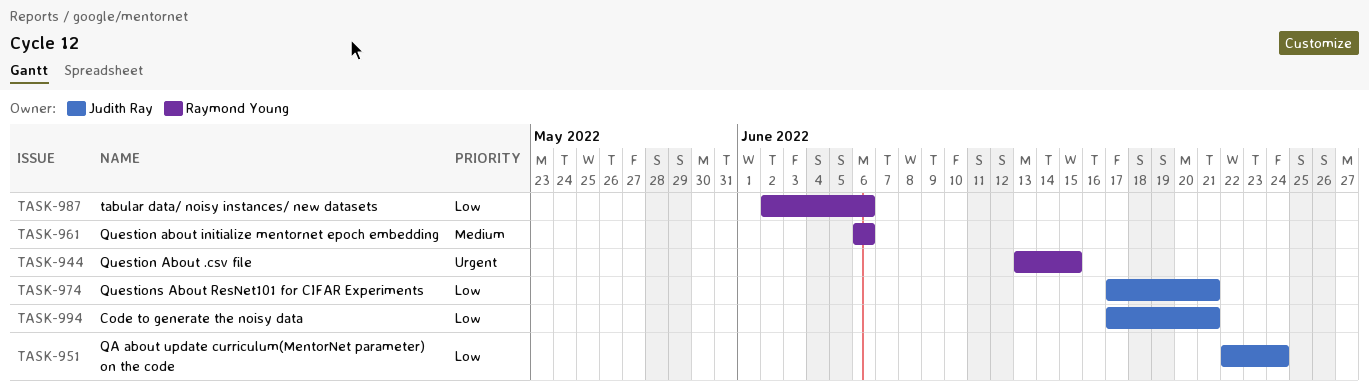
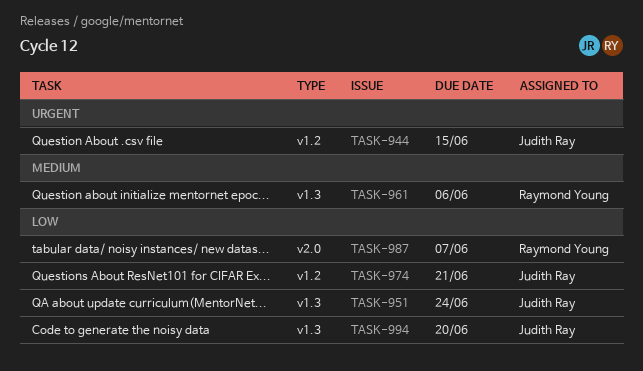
TASK-944, owner: Raymond Young -> Judith Ray
TASK-987, due: Jun 6 -> Jun 7
TASK-994, due: Jun 21 -> Jun 20

